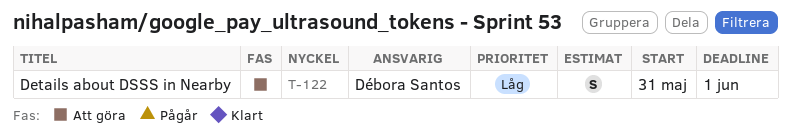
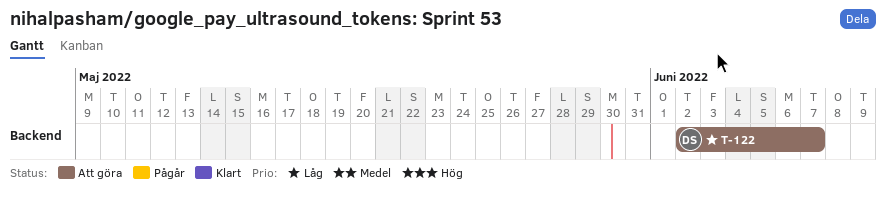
T-122, start: May 31 -> Jun 2
T-122, due: Jun 1 -> Jun 7

